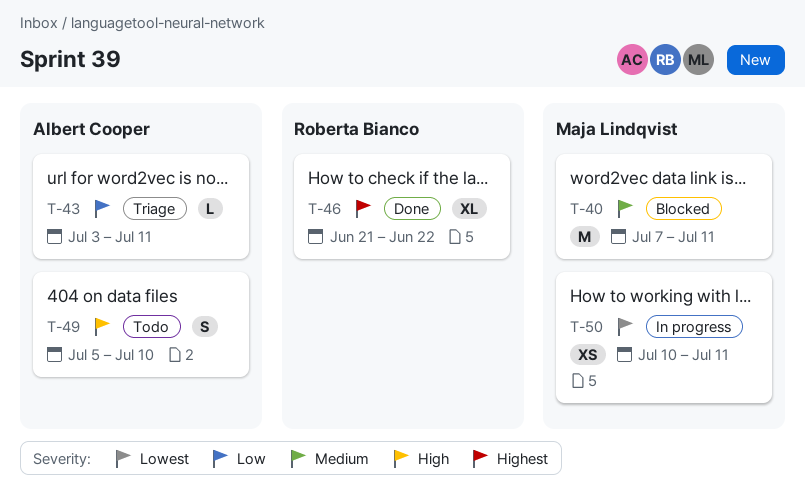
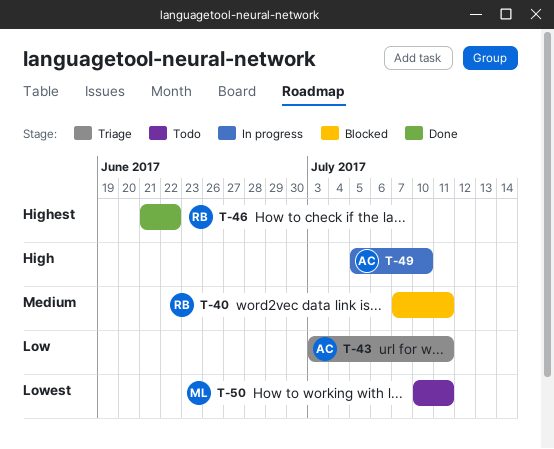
T-40, owner: Maja Lindqvist -> Roberta Bianco
T-49, status: Todo -> In progress
T-50, status: In progress -> Todo

